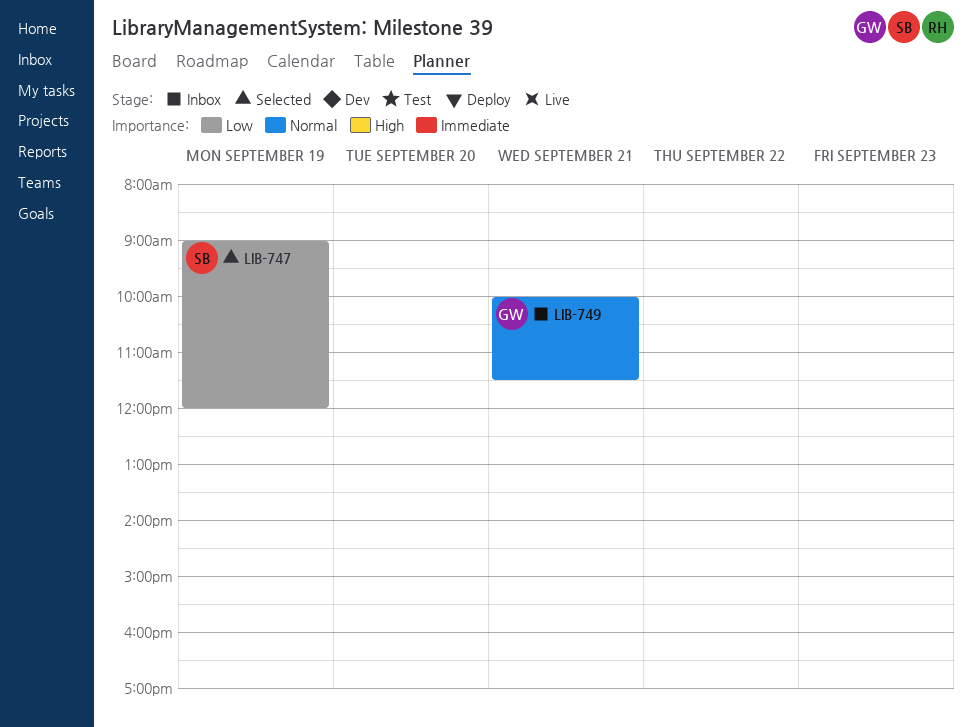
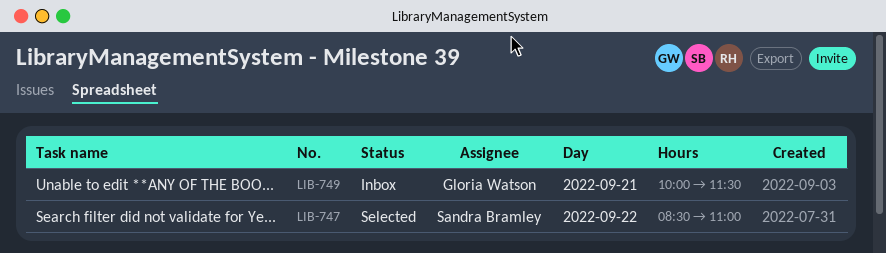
LIB-747, day: Sep 19 -> Sep 22
LIB-747, begins: 09:00 -> 08:30
LIB-747, ends: 12:00 -> 11:00

